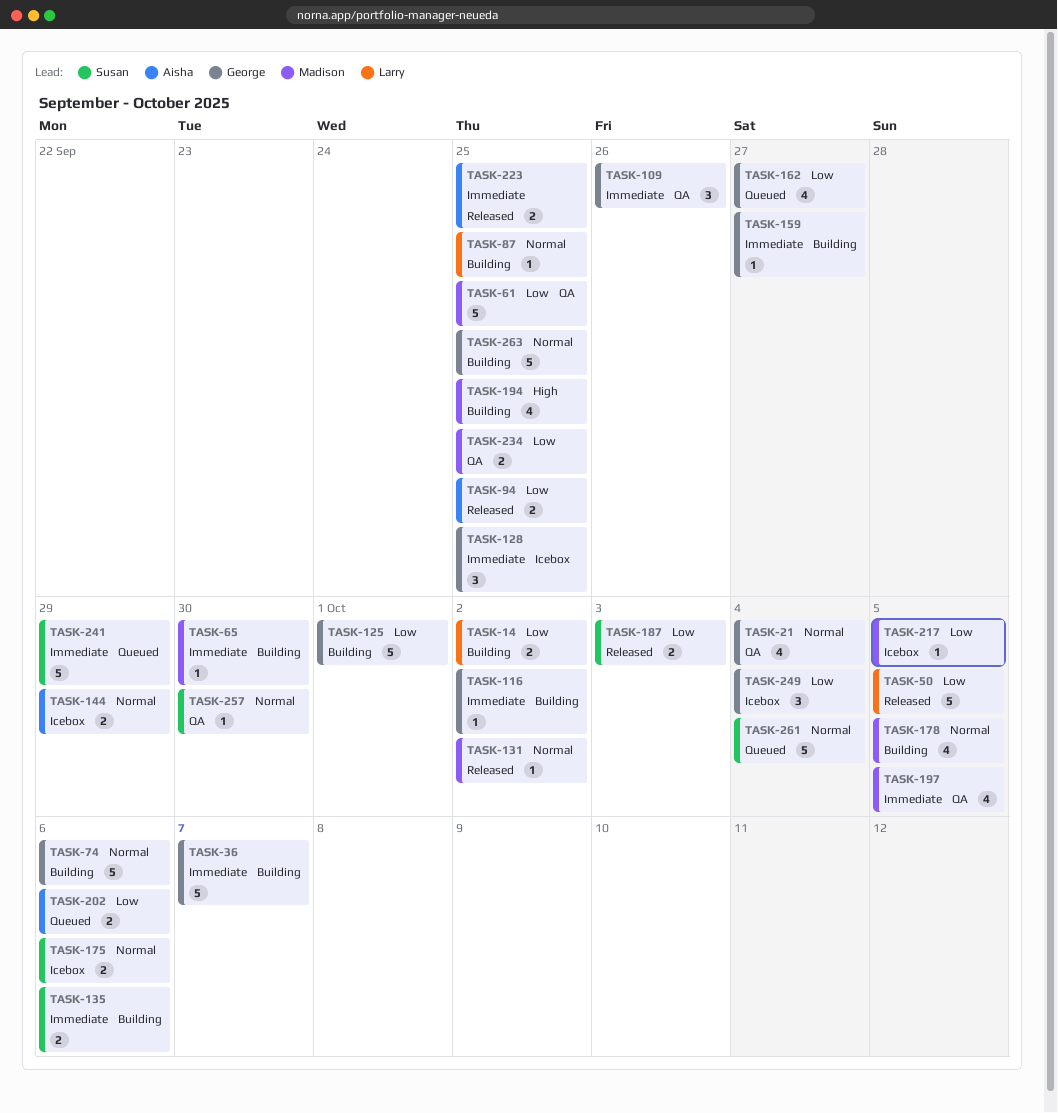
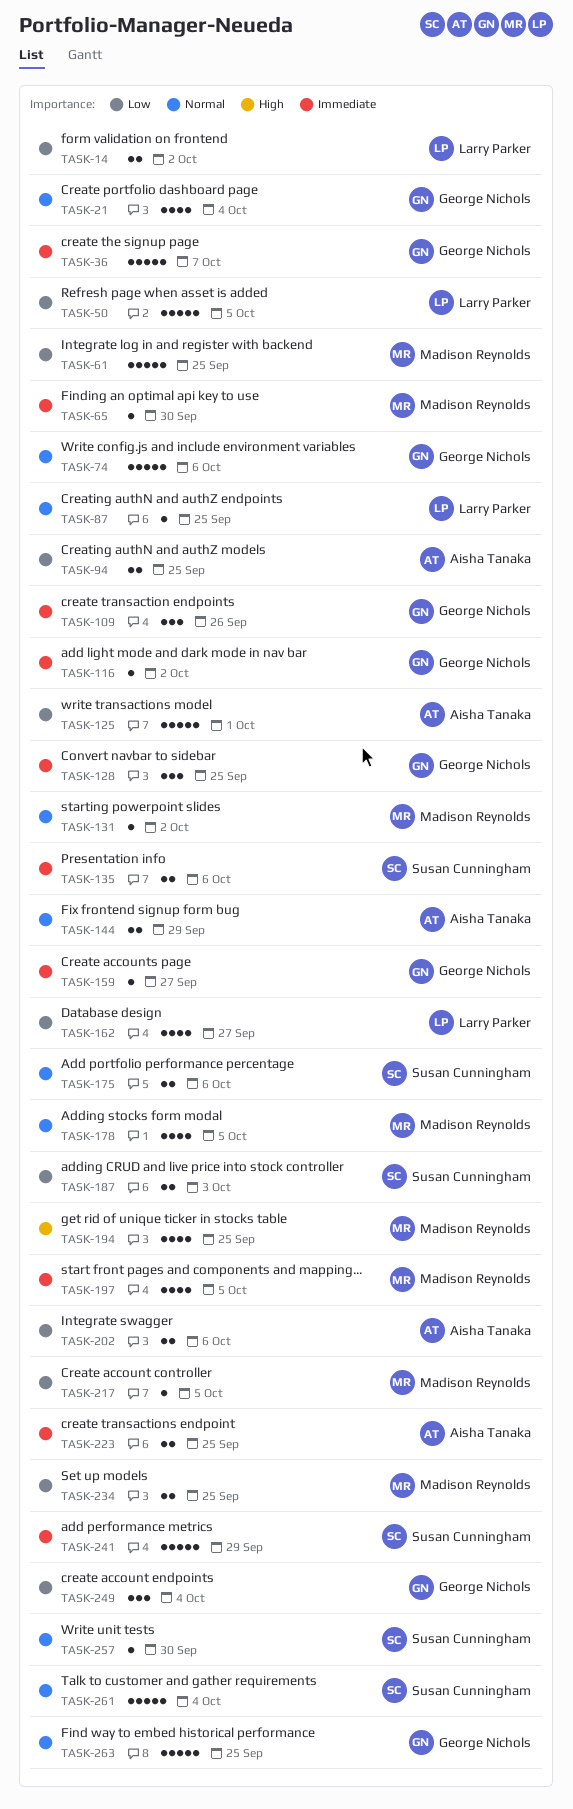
TASK-125, owner: George Nichols -> Aisha Tanaka
TASK-162, owner: George Nichols -> Larry Parker

